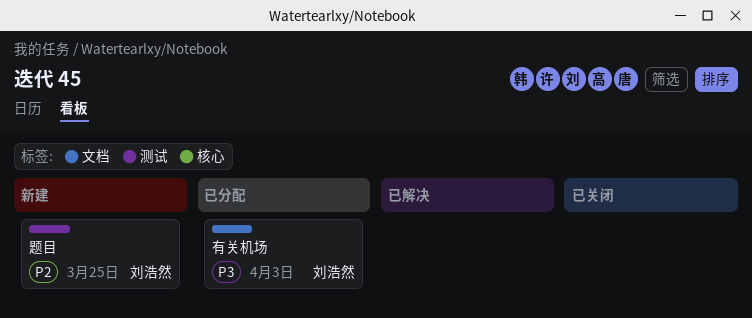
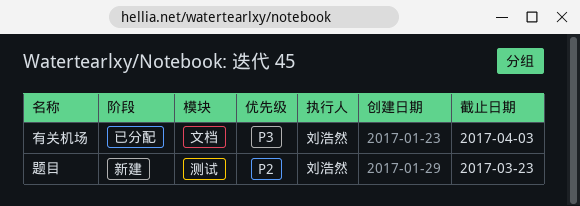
题目, due: Mar 25 -> Mar 23

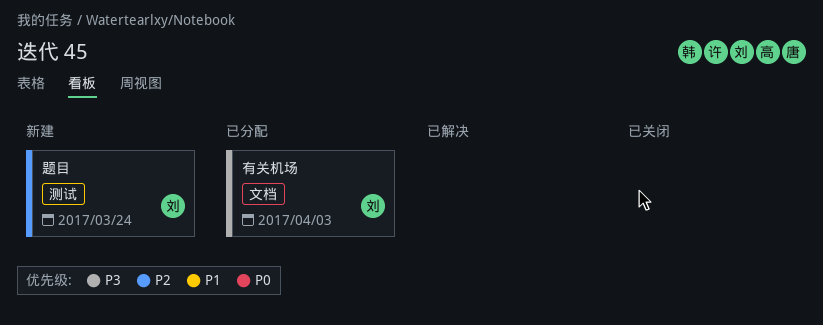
题目, due: Mar 23 -> Mar 24

